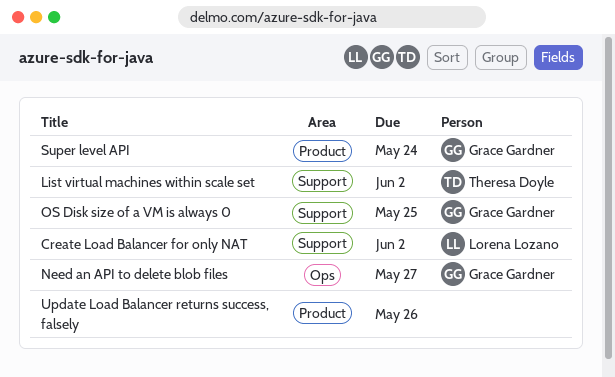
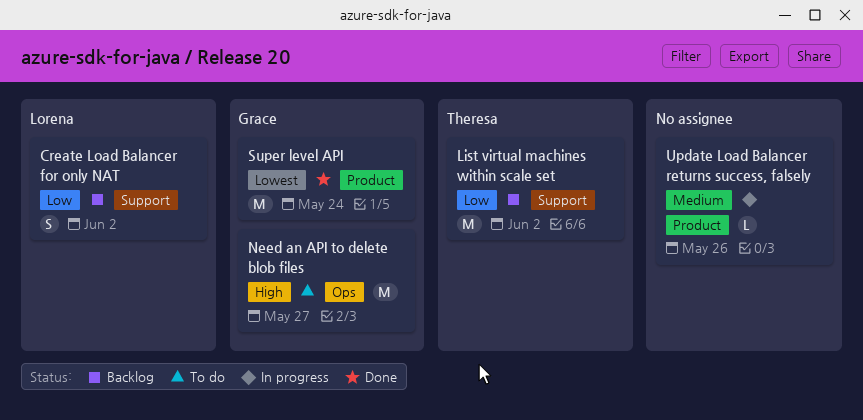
OS Disk size of a VM is always 0: present -> none

